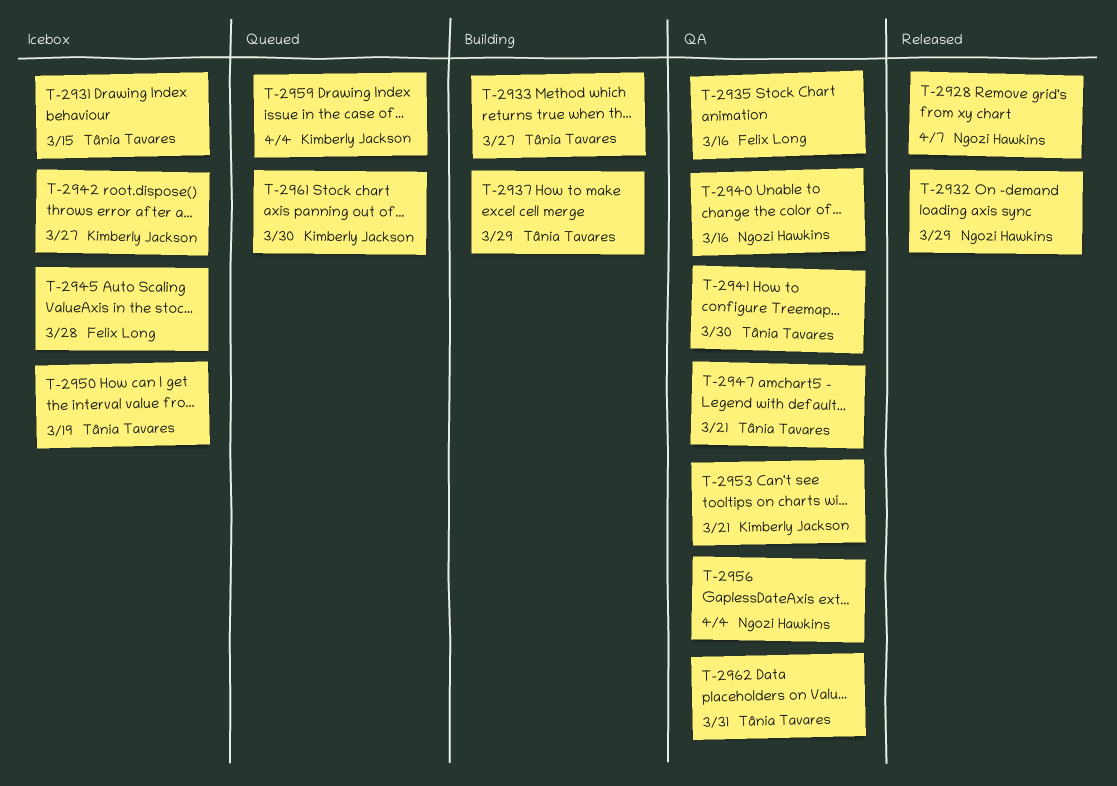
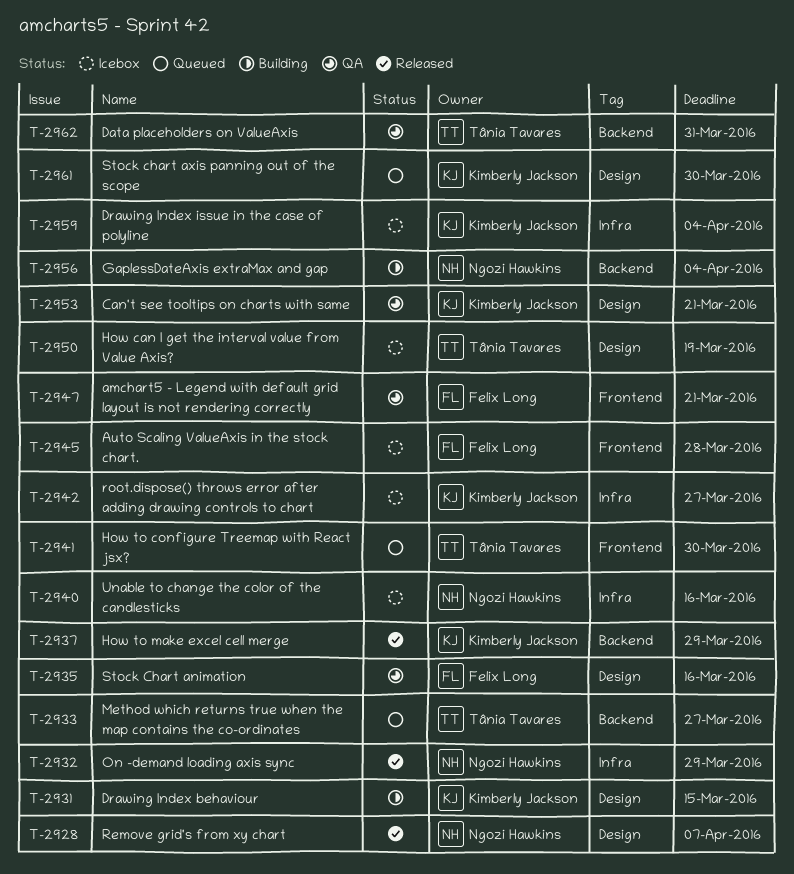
T-2931, status: Icebox -> Building
T-2931, owner: Tânia Tavares -> Kimberly Jackson
T-2933, status: Building -> Queued
T-2937, status: Building -> Released
T-2937, owner: Tânia Tavares -> Kimberly Jackson
T-2940, status: QA -> Icebox
T-2941, status: QA -> Queued
T-2947, owner: Tânia Tavares -> Felix Long
T-2956, status: QA -> Building
T-2959, status: Queued -> Icebox

